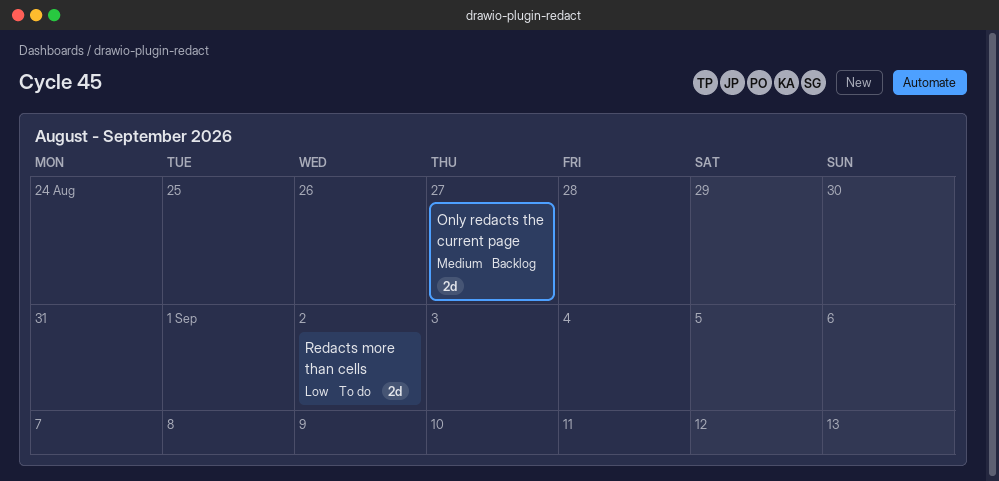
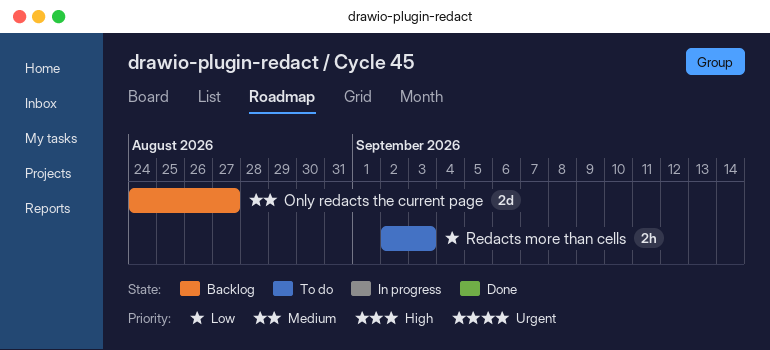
Redacts more than cells, estimate: 2d -> 2h
Redacts more than cells, due: Sep 2 -> Sep 3

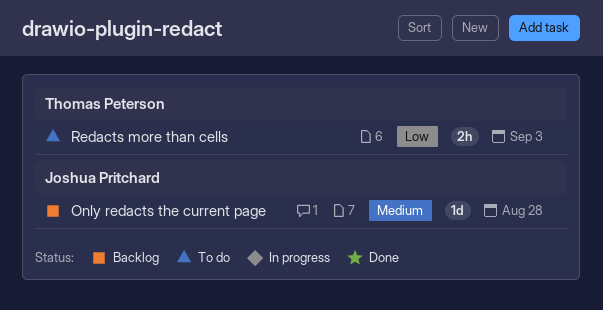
Only redacts the current page, estimate: 2d -> 1d
Only redacts the current page, due: Aug 27 -> Aug 28

